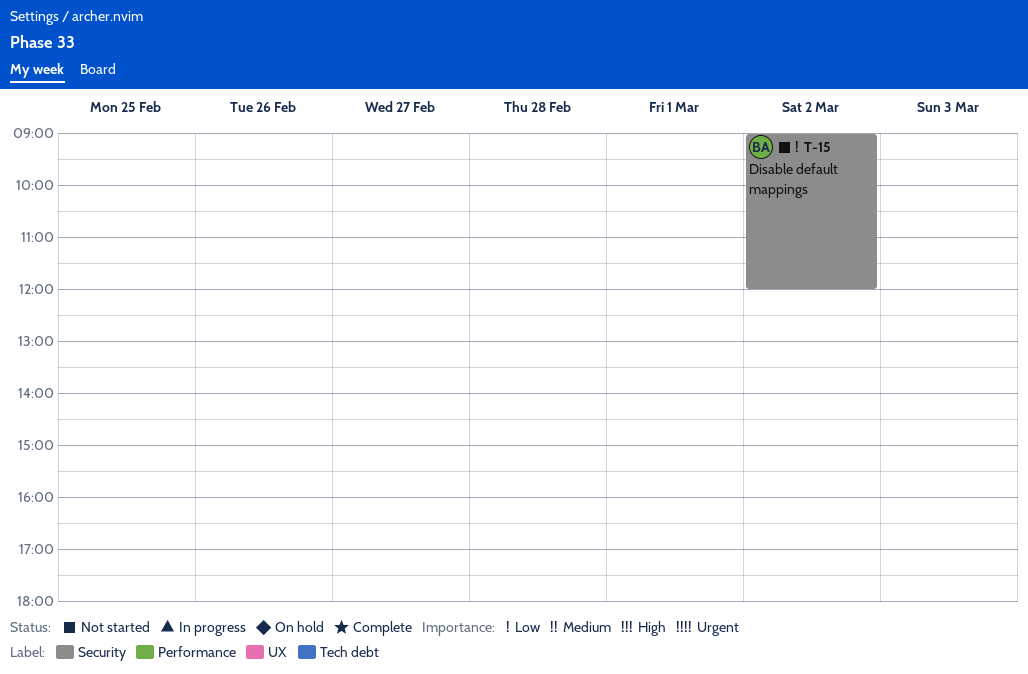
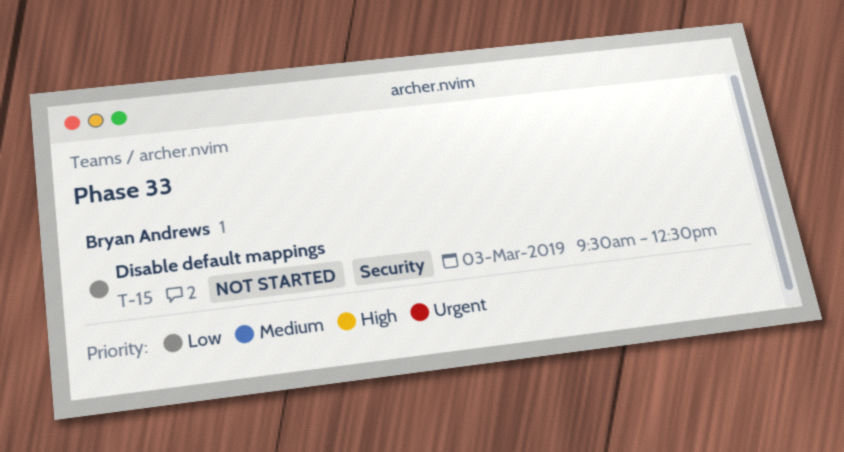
T-15, day: Mar 2 -> Mar 3
T-15, begins: 09:00 -> 09:30
T-15, ends: 12:00 -> 12:30

